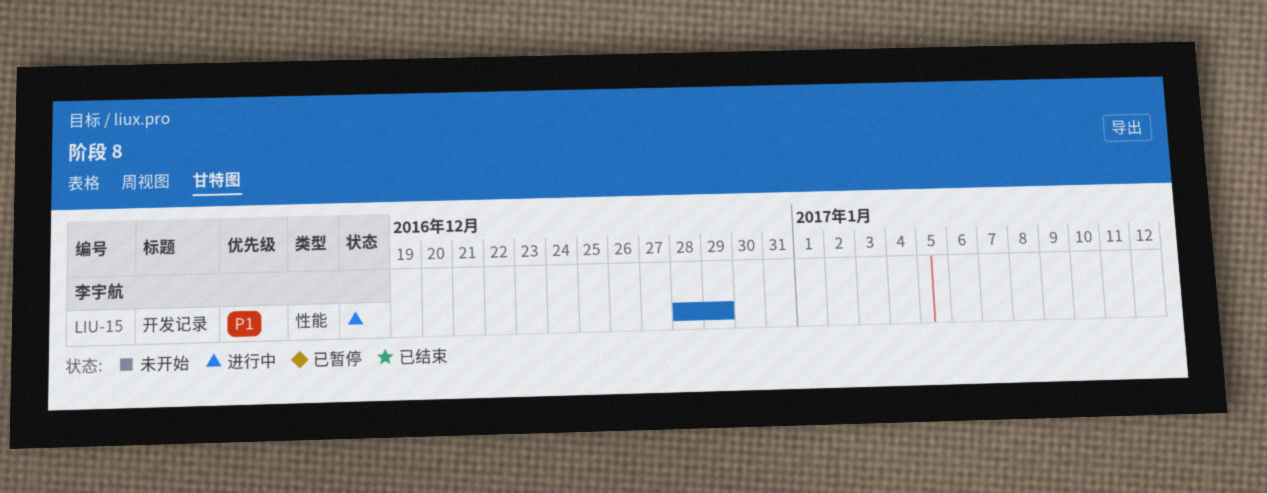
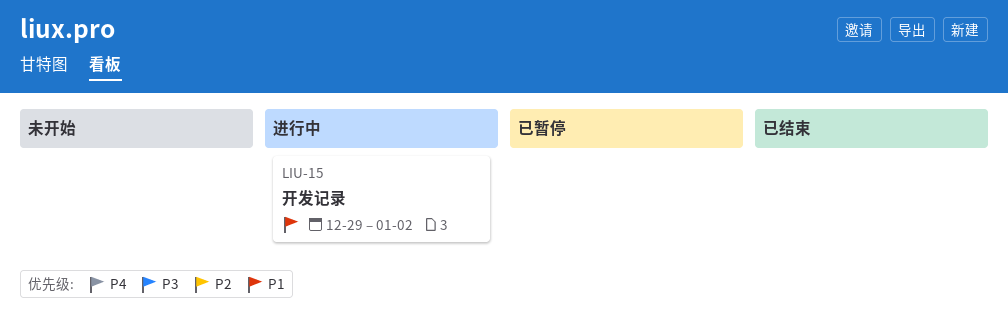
LIU-15, start: Dec 28 -> Dec 29
LIU-15, due: Dec 29 -> Jan 2

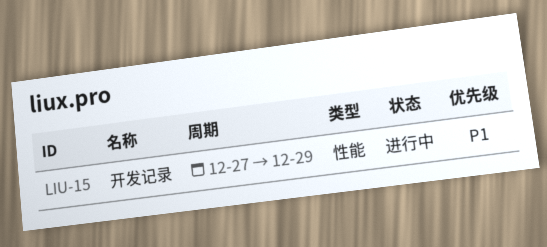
LIU-15, start: Dec 29 -> Dec 27
LIU-15, due: Jan 2 -> Dec 29

